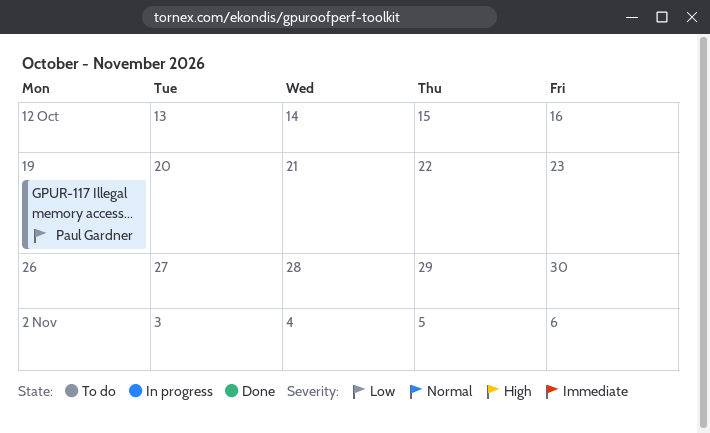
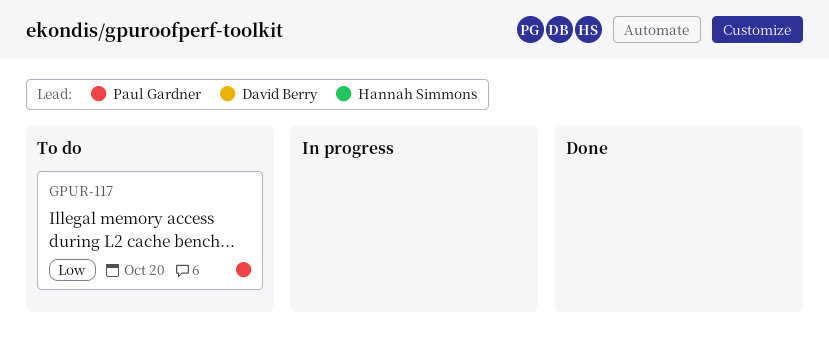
GPUR-117, due: Oct 19 -> Oct 20

